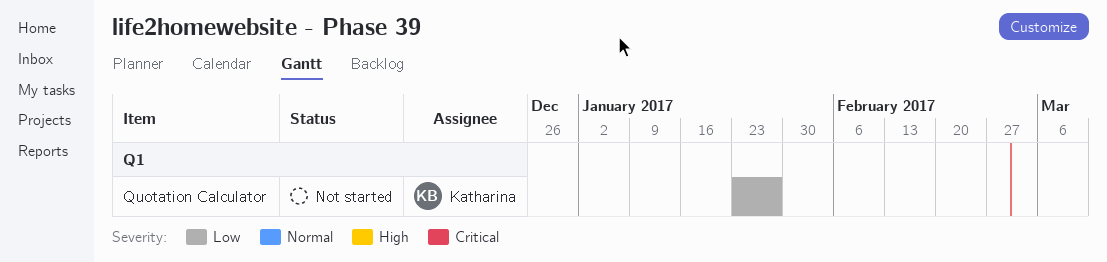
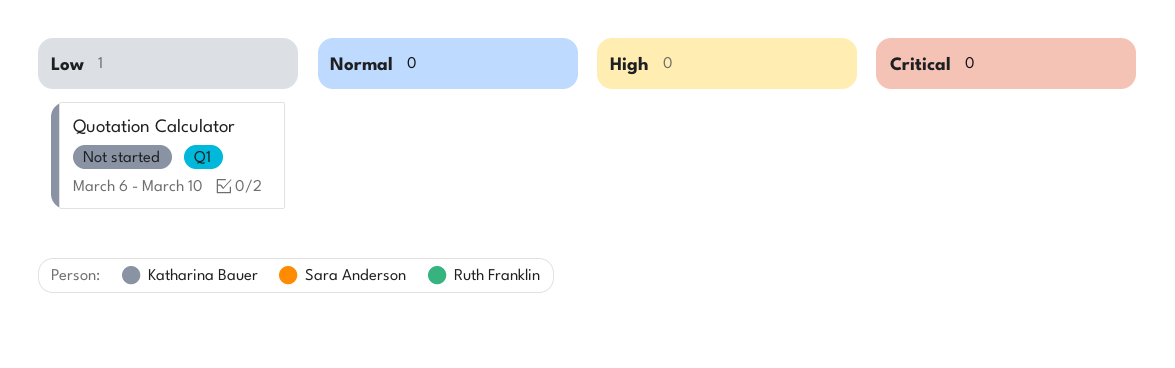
Quotation Calculator, start: Jan 23 -> Mar 6
Quotation Calculator, due: Jan 27 -> Mar 10

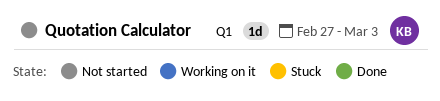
Quotation Calculator, start: Mar 6 -> Feb 27
Quotation Calculator, due: Mar 10 -> Mar 3

